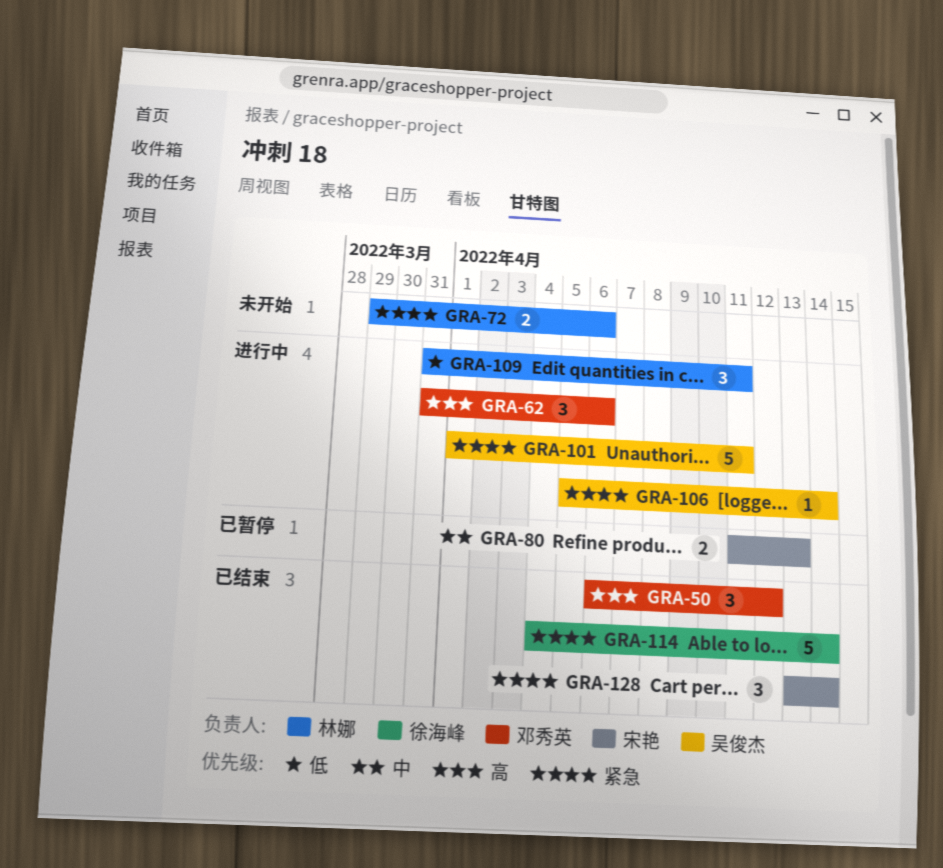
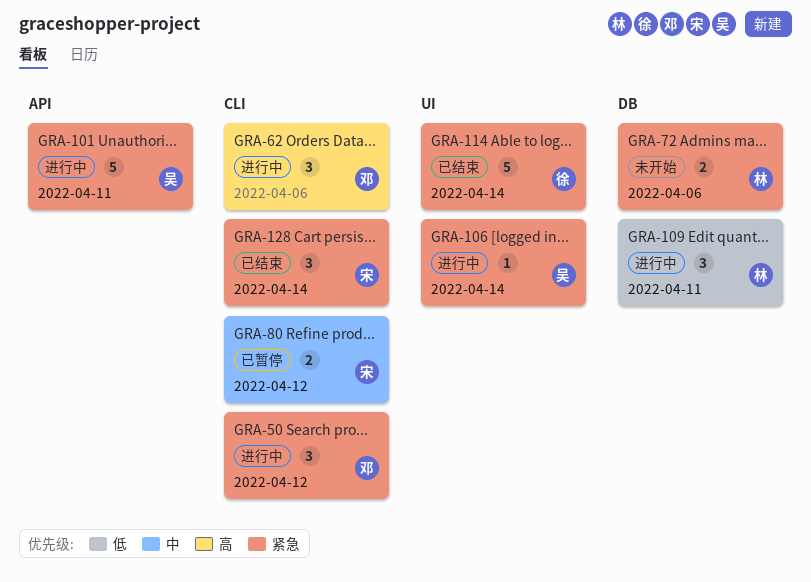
GRA-50, status: 已结束 -> 进行中
GRA-50, priority: 高 -> 紧急
GRA-80, due: Apr 13 -> Apr 12

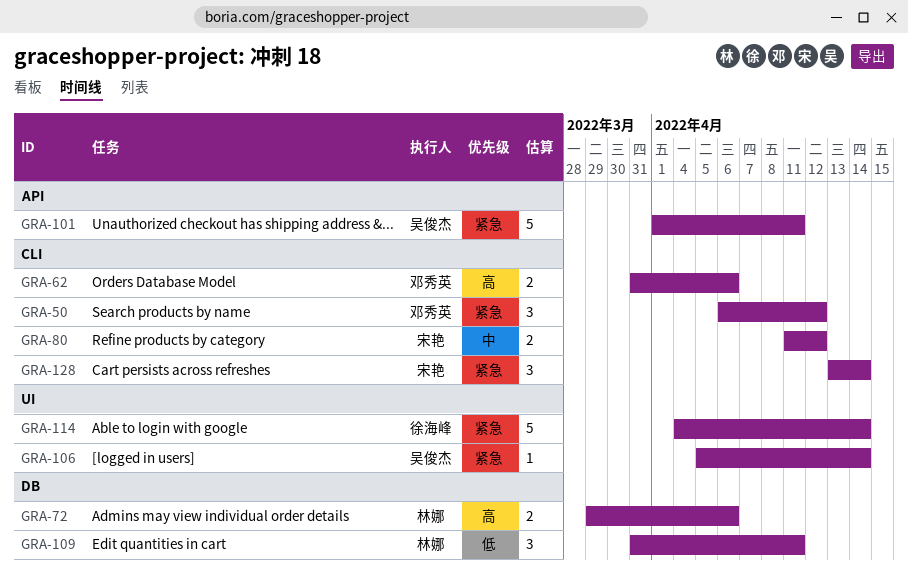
GRA-62, estimate: 3 -> 2
GRA-72, priority: 紧急 -> 高

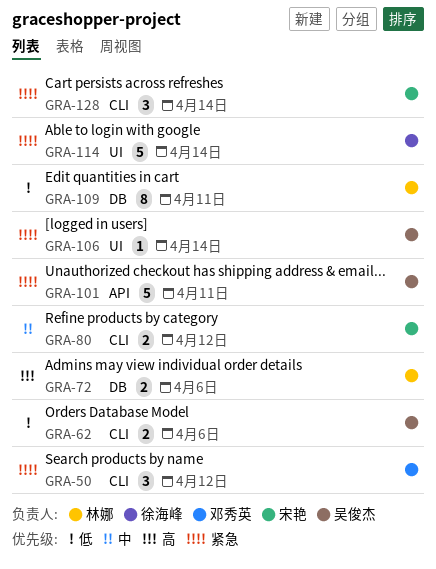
GRA-62, owner: 邓秀英 -> 吴俊杰
GRA-62, priority: 高 -> 低
GRA-109, estimate: 3 -> 8

